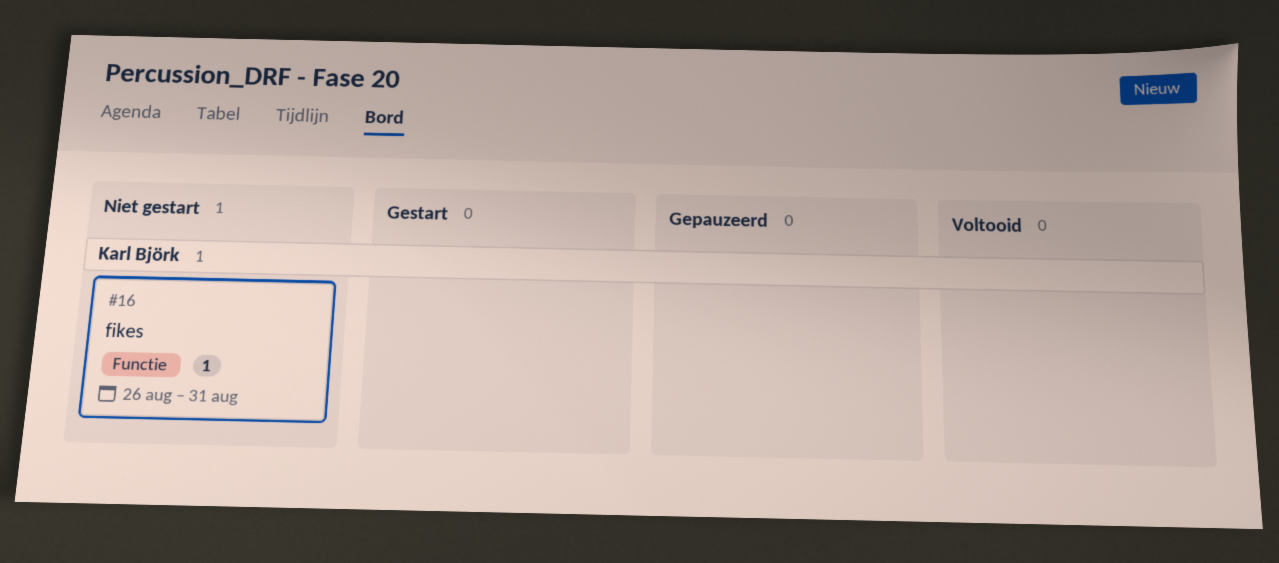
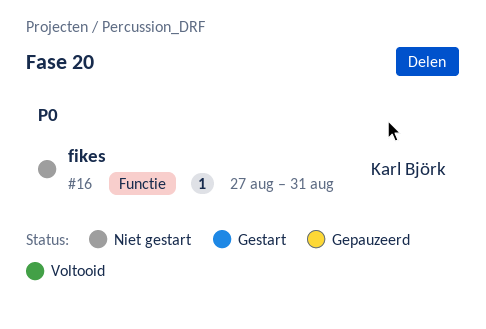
#16, start: Aug 26 -> Aug 27

